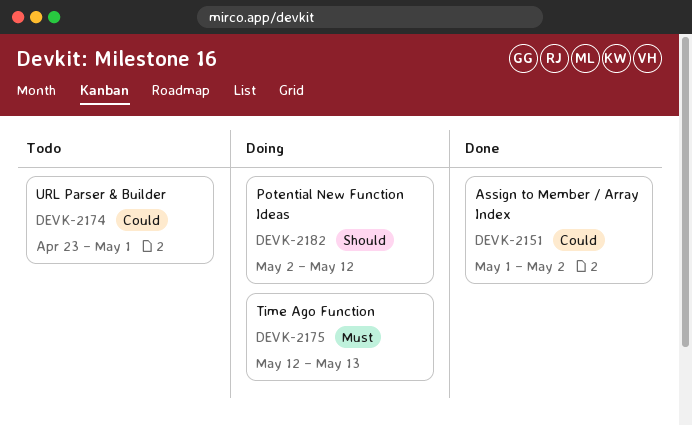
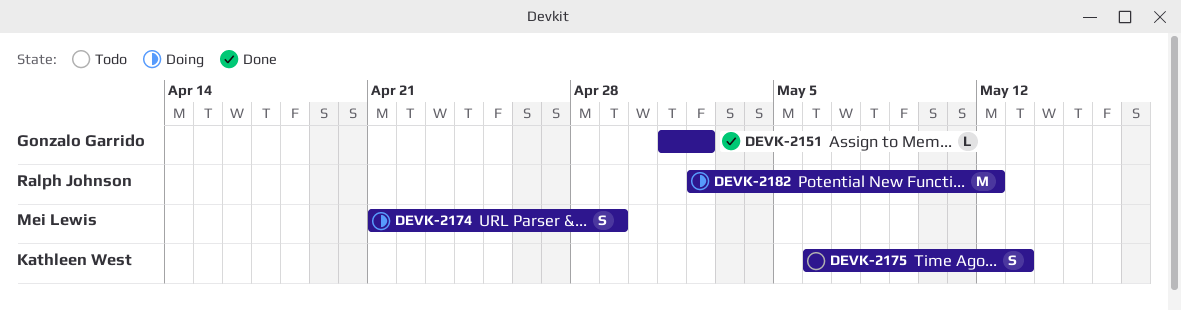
DEVK-2174, status: Todo -> Doing
DEVK-2174, start: Apr 23 -> Apr 21
DEVK-2174, due: May 1 -> Apr 29
DEVK-2175, status: Doing -> Todo
DEVK-2175, start: May 12 -> May 6

